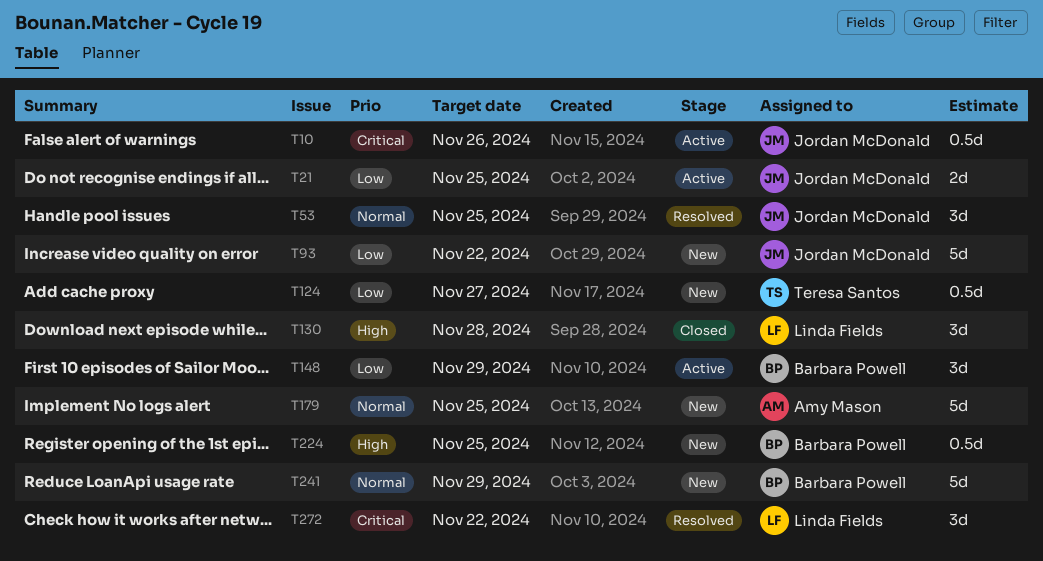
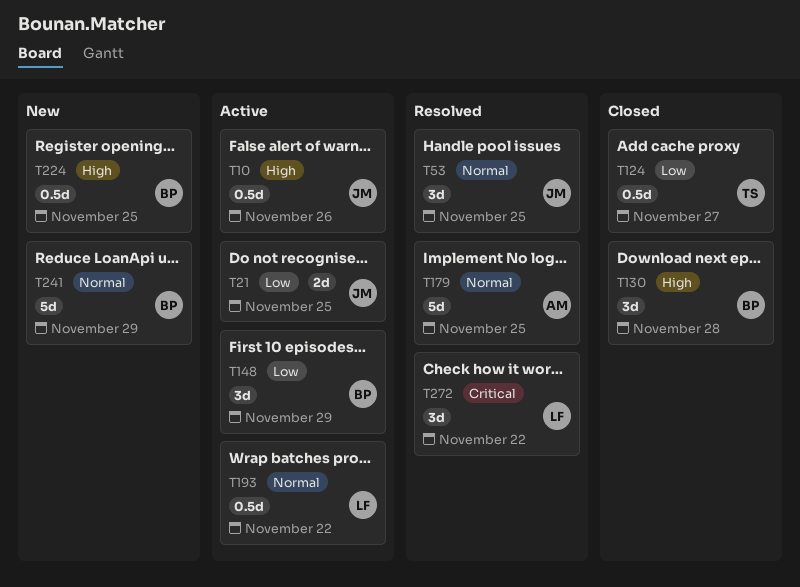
T10, priority: Critical -> High
T93: present -> none
T124, status: New -> Closed
T130, owner: Linda Fields -> Barbara Powell
T179, status: New -> Resolved
T193: none -> present

